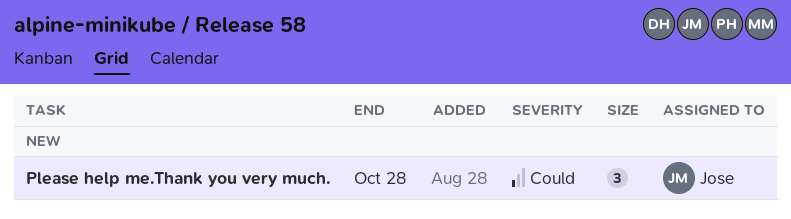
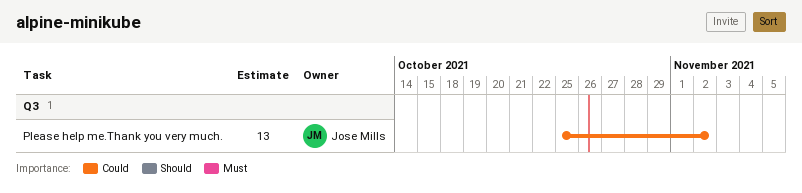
Please help me.Thank you very much., estimate: 3 -> 13
Please help me.Thank you very much., due: Oct 28 -> Nov 2

